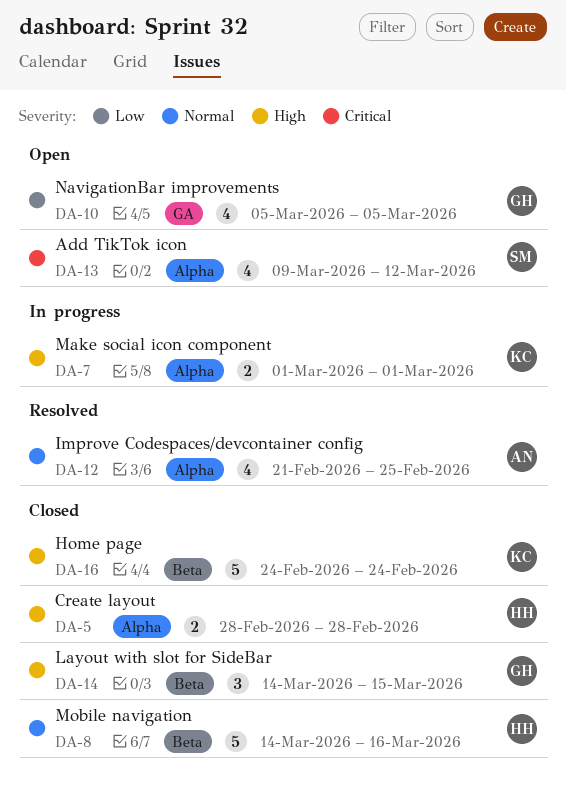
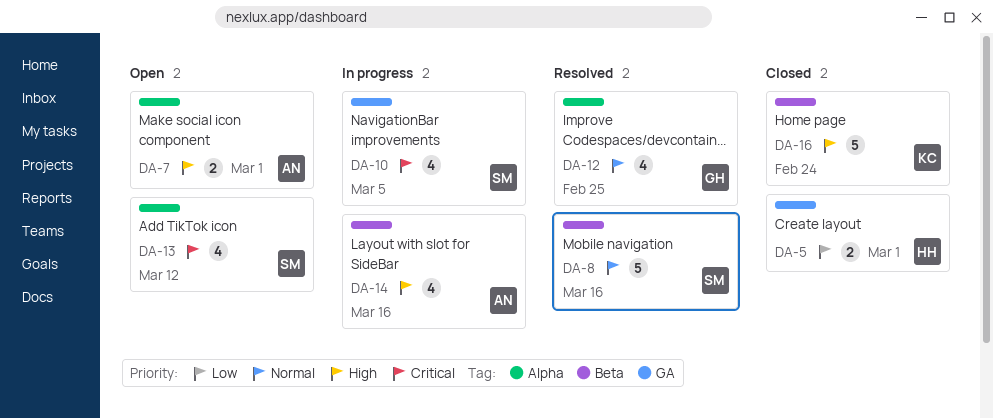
DA-5, priority: High -> Low
DA-5, label: Alpha -> GA
DA-5, due: Feb 28 -> Mar 1
DA-7, status: In progress -> Open
DA-7, owner: KC -> AN
DA-8, status: Closed -> Resolved
DA-8, owner: HH -> SM
DA-10, status: Open -> In progress
DA-10, owner: GH -> SM
DA-10, priority: Low -> Critical
DA-12, owner: AN -> GH
DA-14, status: Closed -> In progress
DA-14, owner: GH -> AN
DA-14, estimate: 3 -> 4
DA-14, due: Mar 15 -> Mar 16

